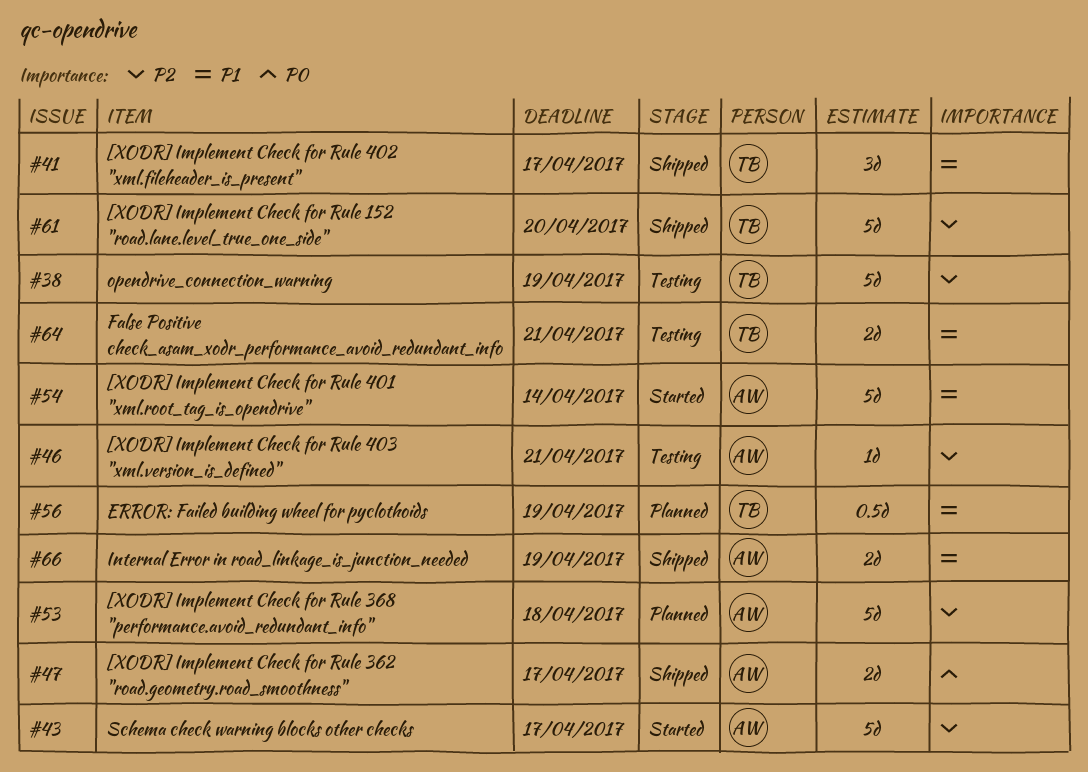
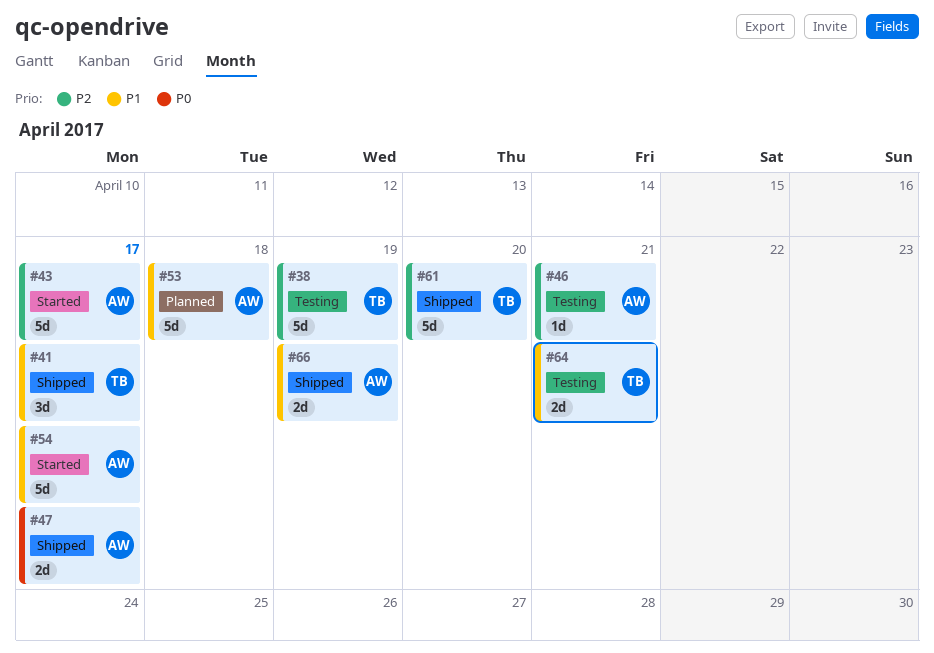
#53, priority: P2 -> P1
#54, due: Apr 14 -> Apr 17
#56: present -> none

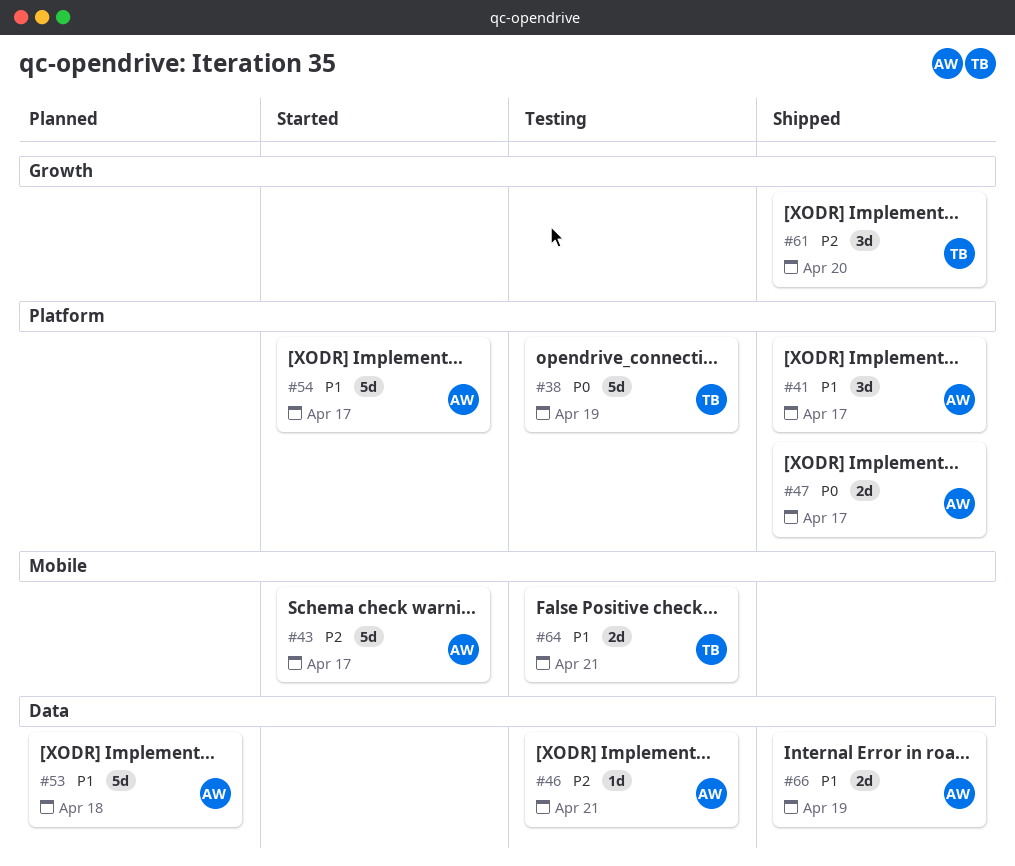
#38, priority: P2 -> P0
#41, owner: TB -> AW
#61, estimate: 5d -> 3d

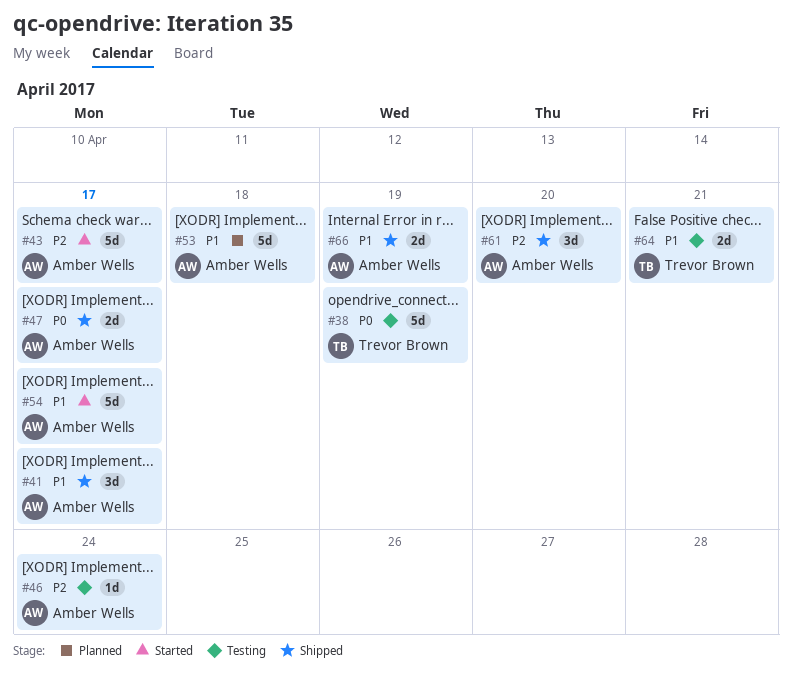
#46, due: Apr 21 -> Apr 24
#61, owner: Trevor Brown -> Amber Wells

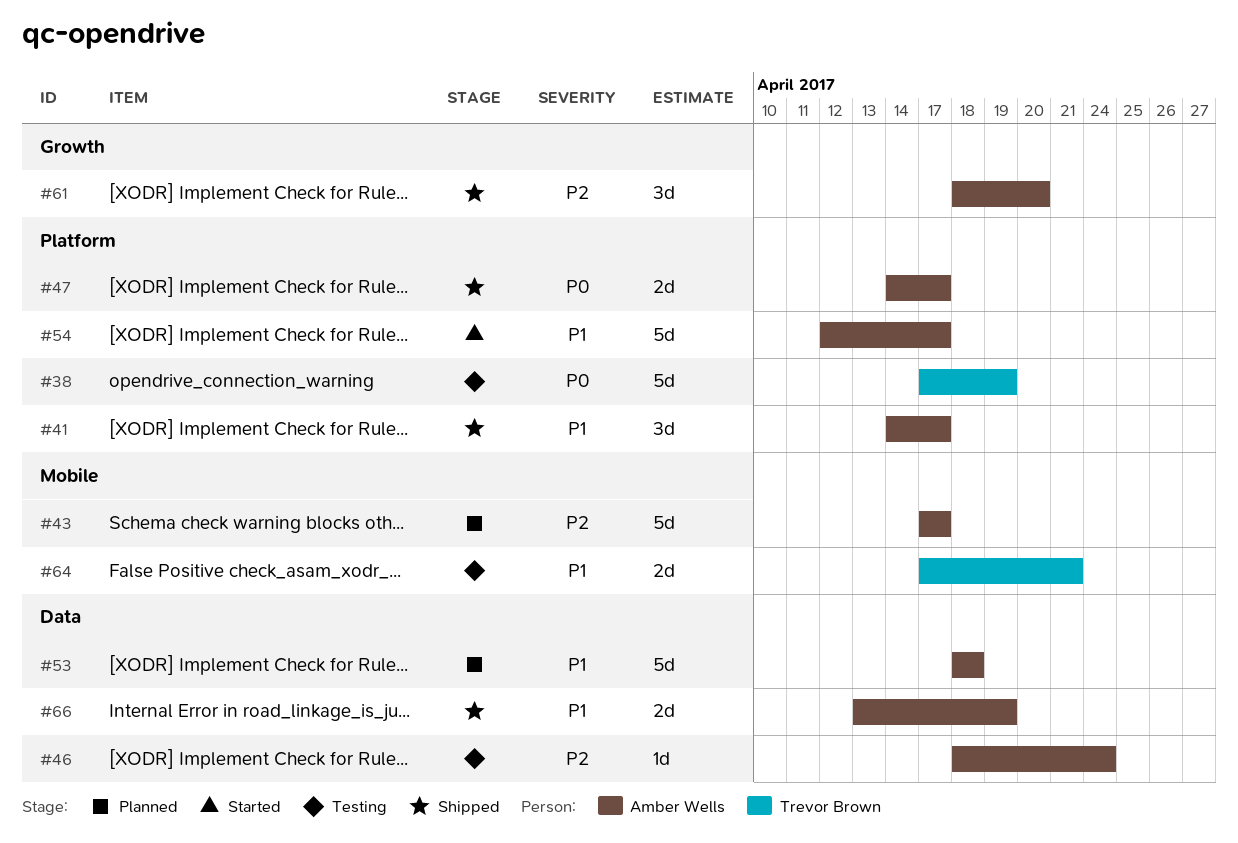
#43, status: Started -> Planned

